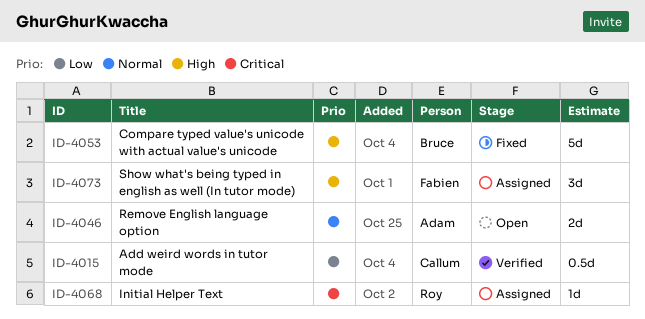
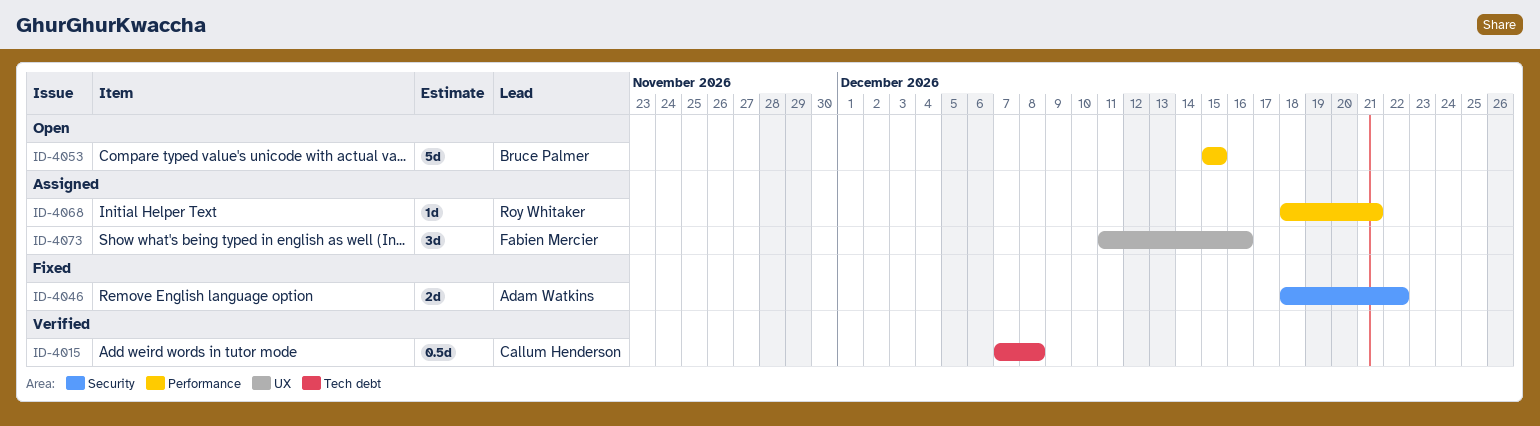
ID-4046, status: Open -> Fixed
ID-4053, status: Fixed -> Open

